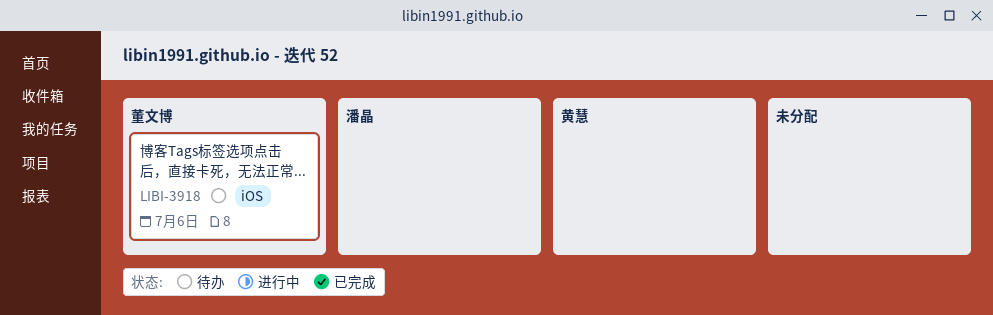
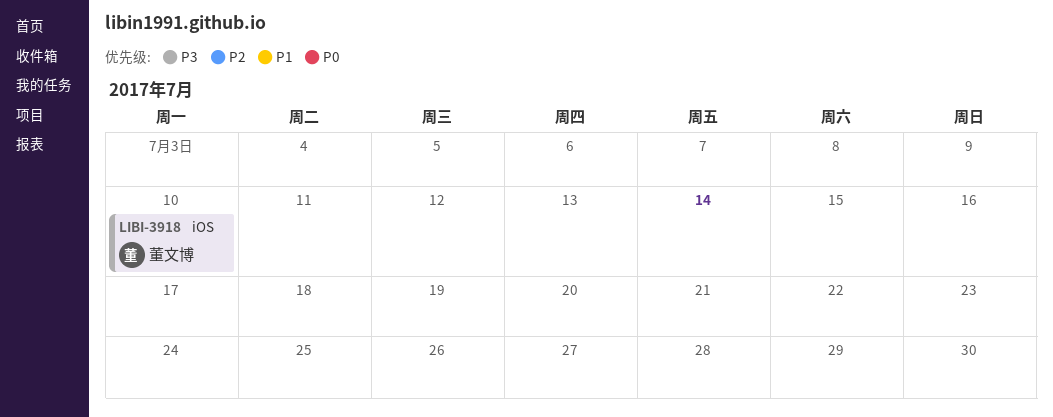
LIBI-3918, due: Jul 6 -> Jul 10

